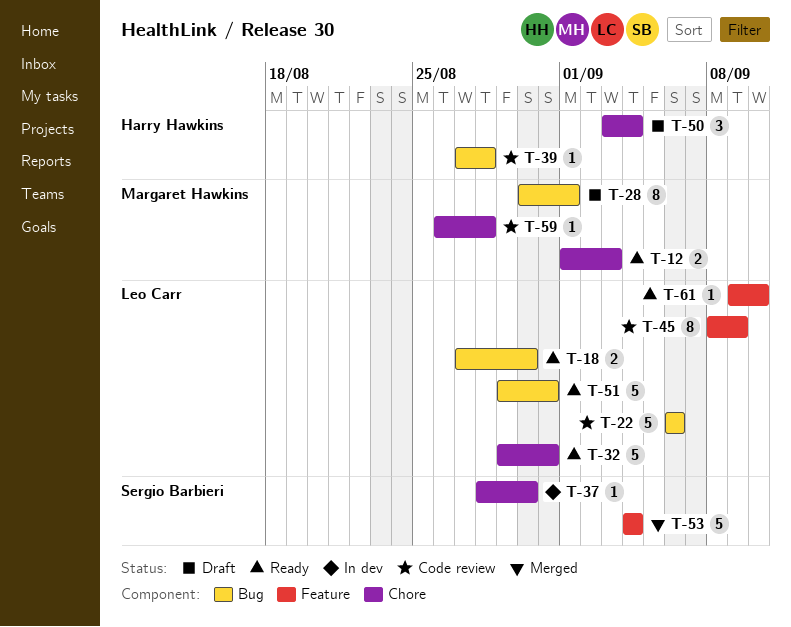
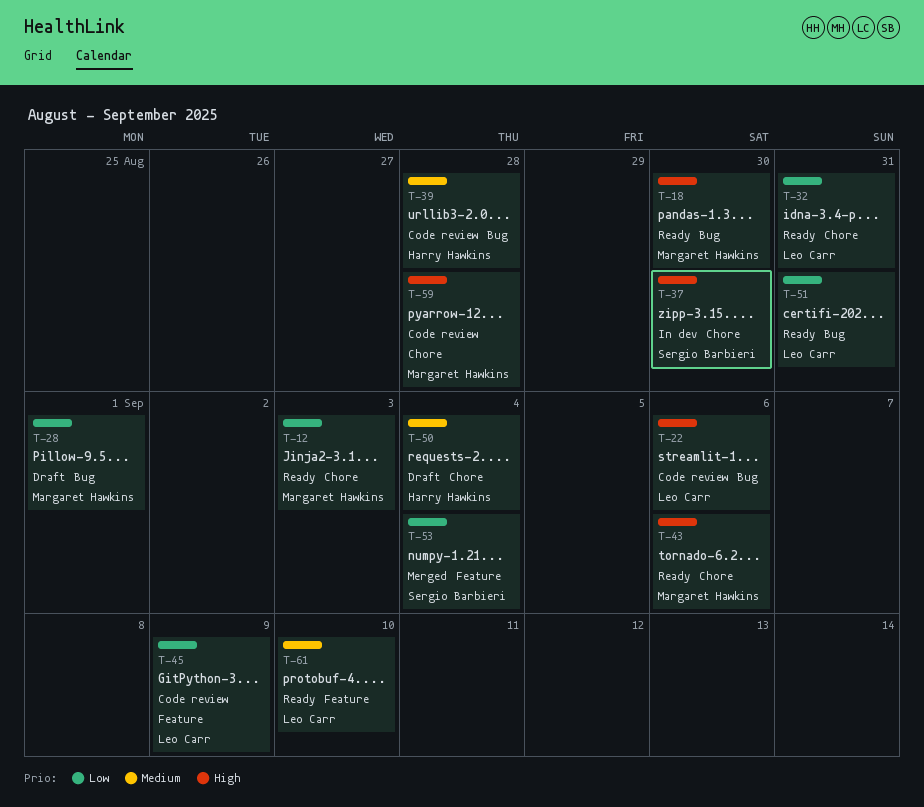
T-18, owner: Leo Carr -> Margaret Hawkins
T-43: none -> present

